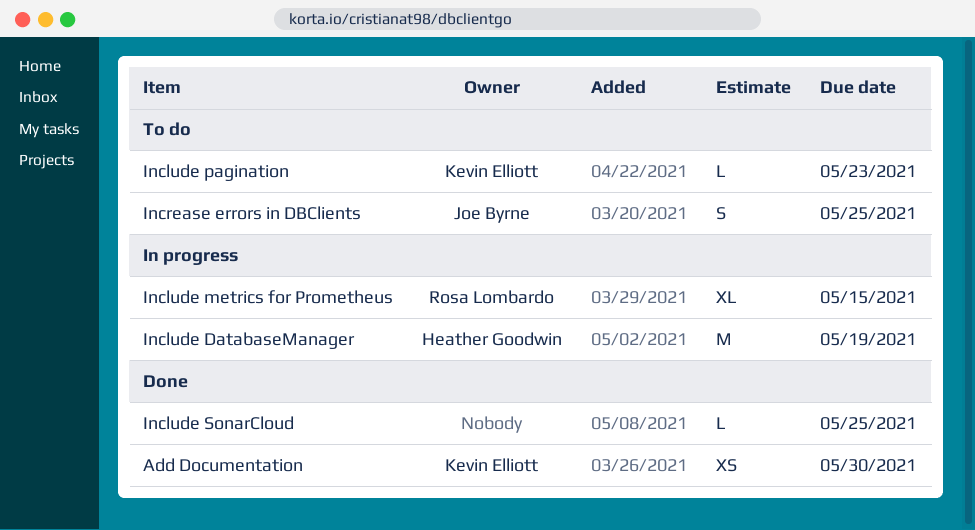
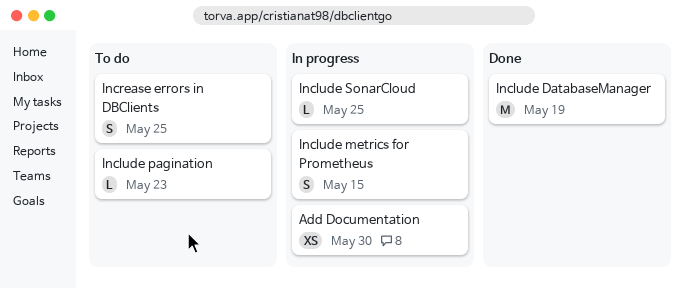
Add Documentation, status: Done -> In progress
Include DatabaseManager, status: In progress -> Done
Include metrics for Prometheus, estimate: XL -> S
Include SonarCloud, status: Done -> In progress

